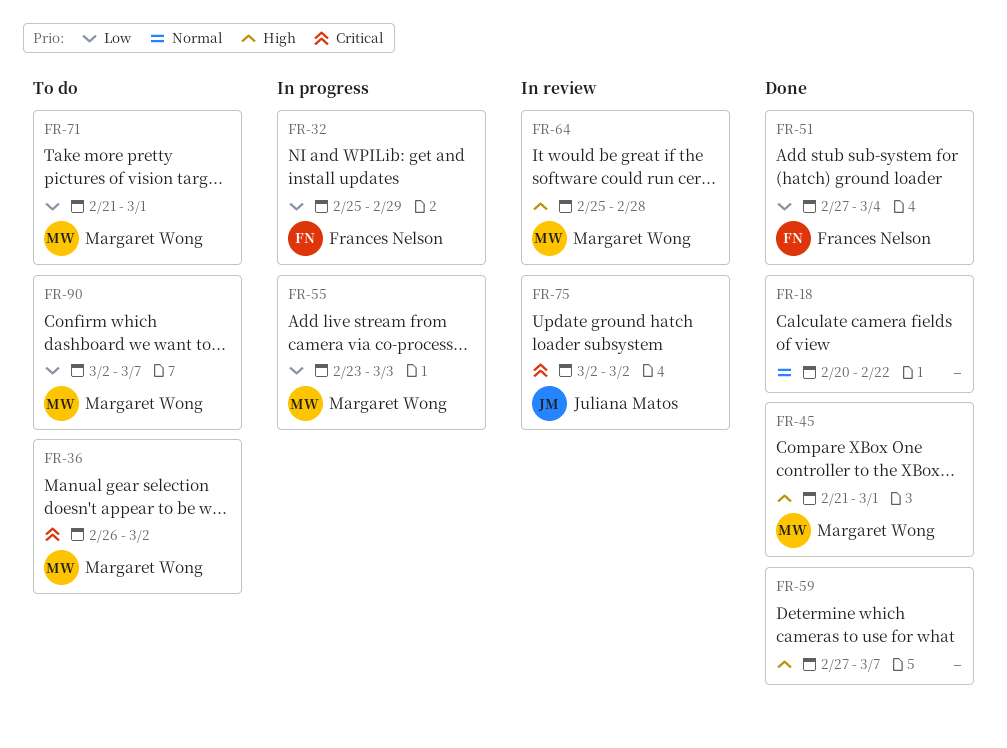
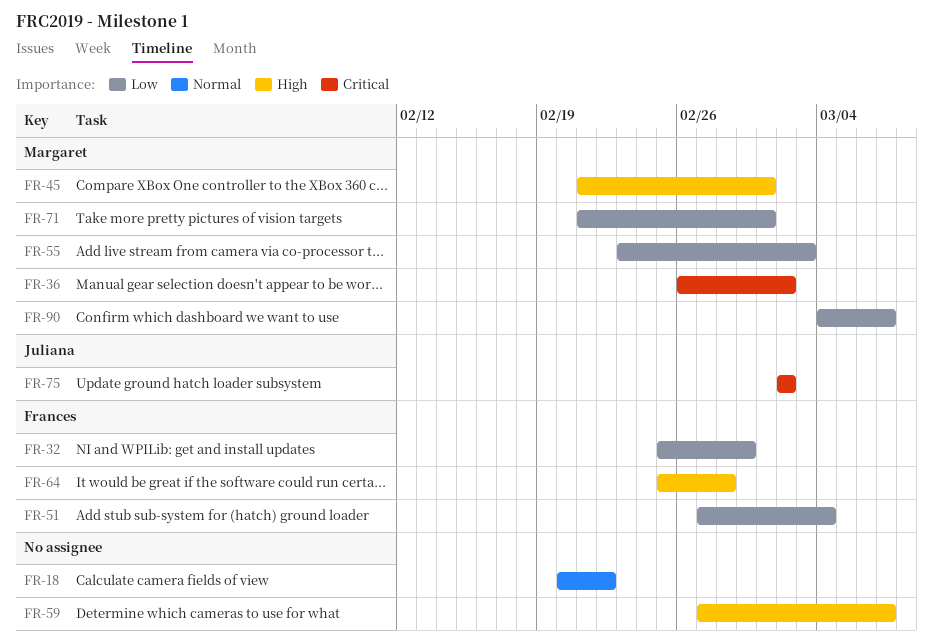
FR-64, owner: Margaret Wong -> Frances Nelson
FR-90, start: Mar 2 -> Mar 4

